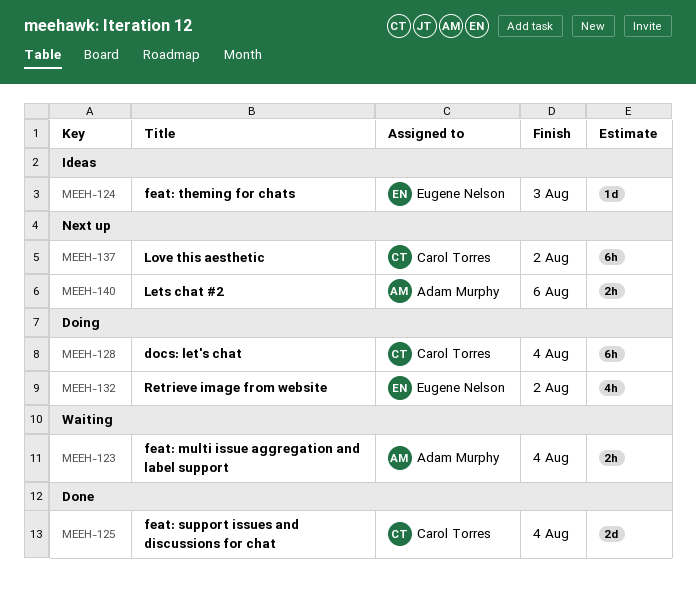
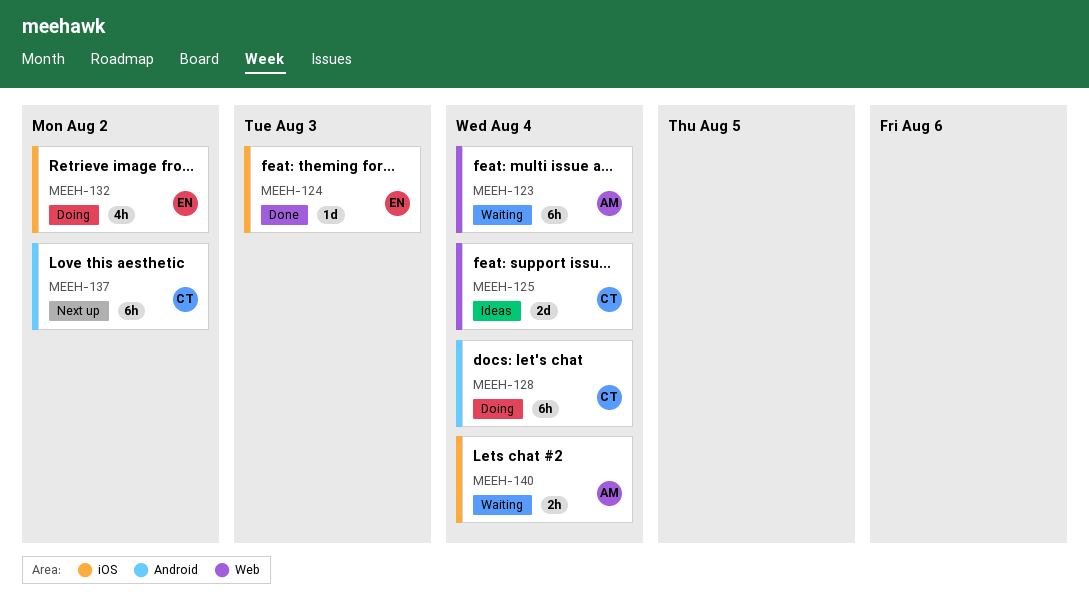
MEEH-123, estimate: 2h -> 6h
MEEH-124, status: Ideas -> Done
MEEH-125, status: Done -> Ideas
MEEH-140, status: Next up -> Waiting
MEEH-140, due: Aug 6 -> Aug 4

